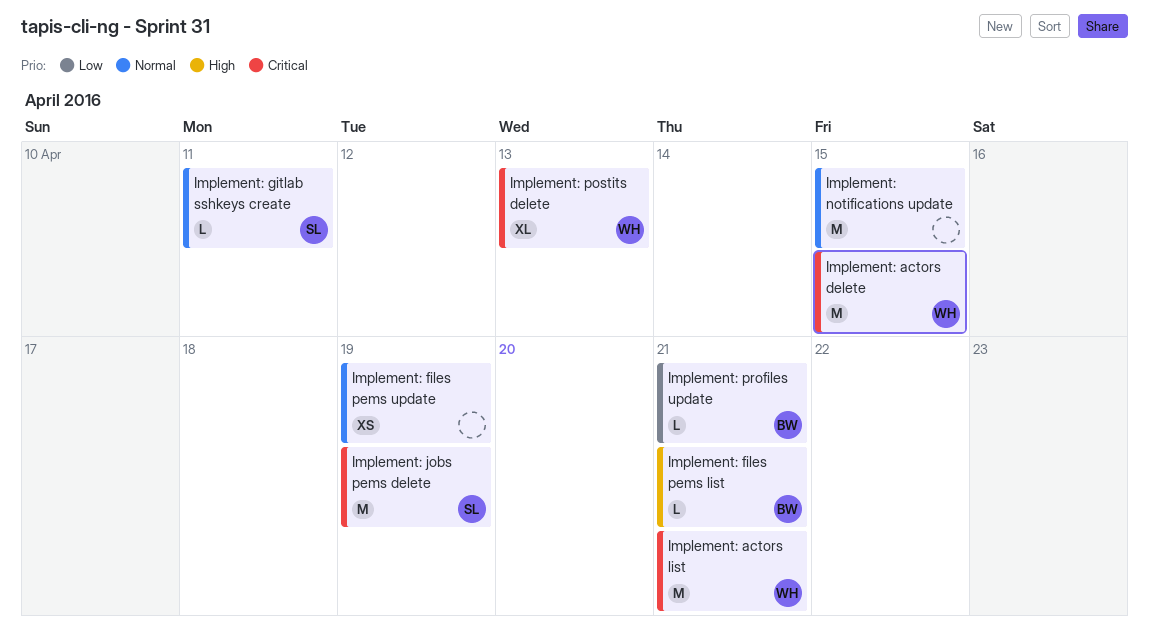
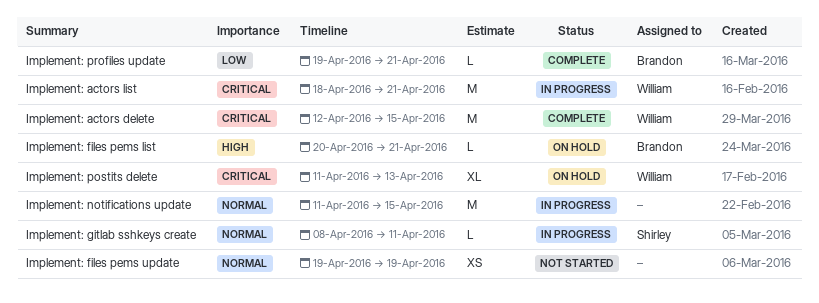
Implement: jobs pems delete: present -> none

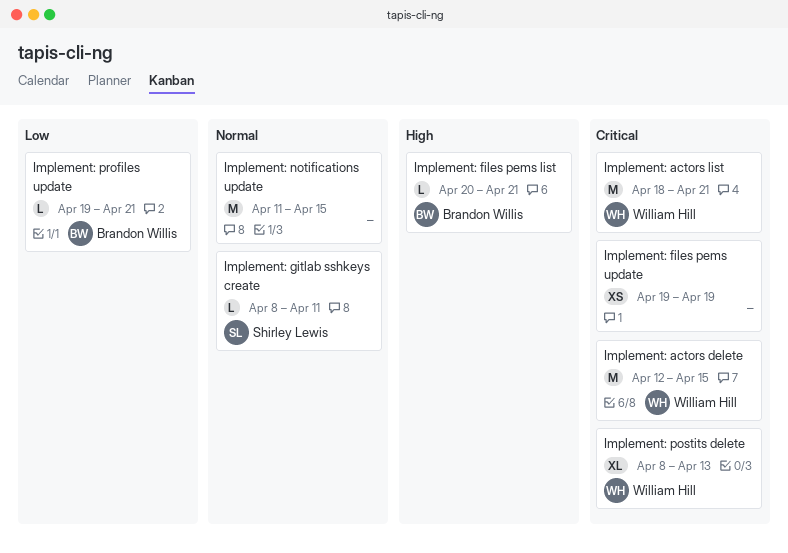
Implement: files pems update, priority: Normal -> Critical
Implement: postits delete, start: Apr 11 -> Apr 8

